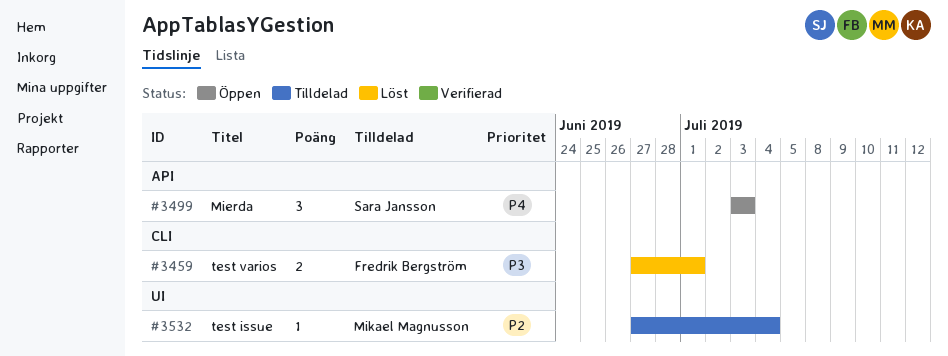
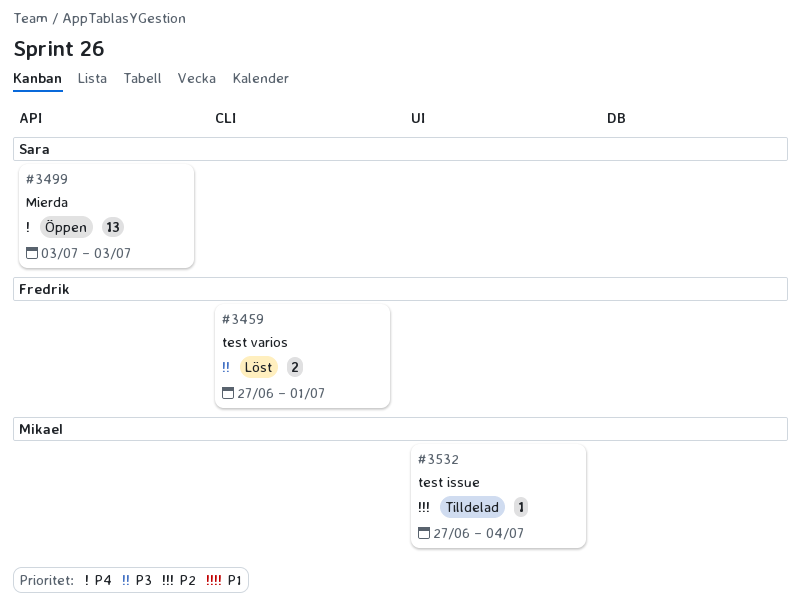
#3499, estimate: 3 -> 13

